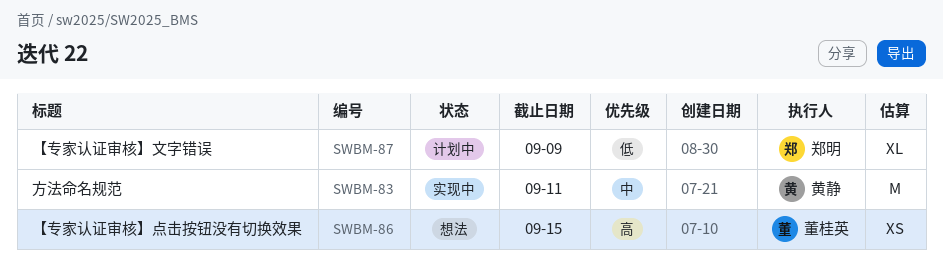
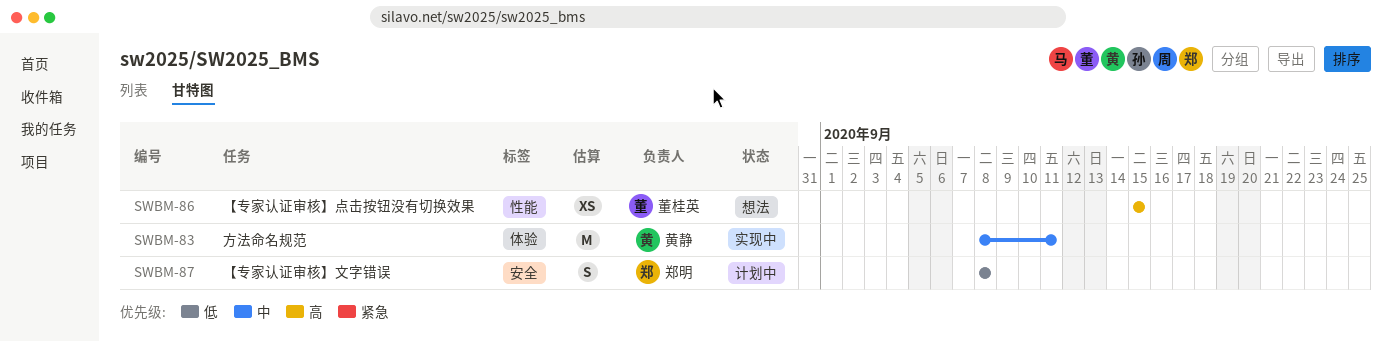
SWBM-87, estimate: XL -> S
SWBM-87, due: Sep 9 -> Sep 8

